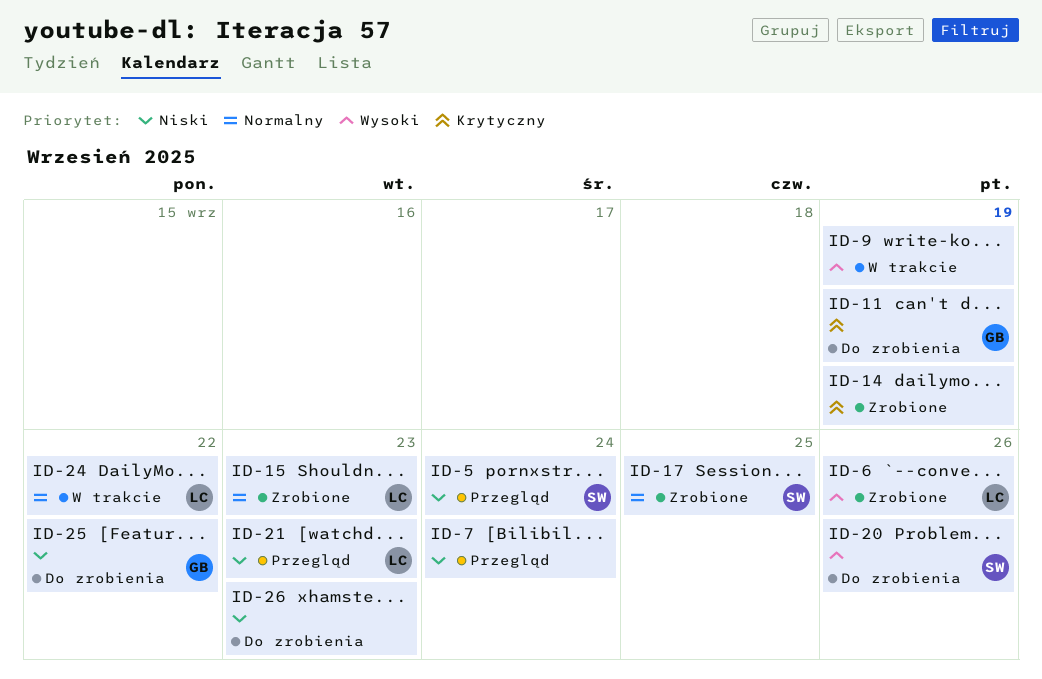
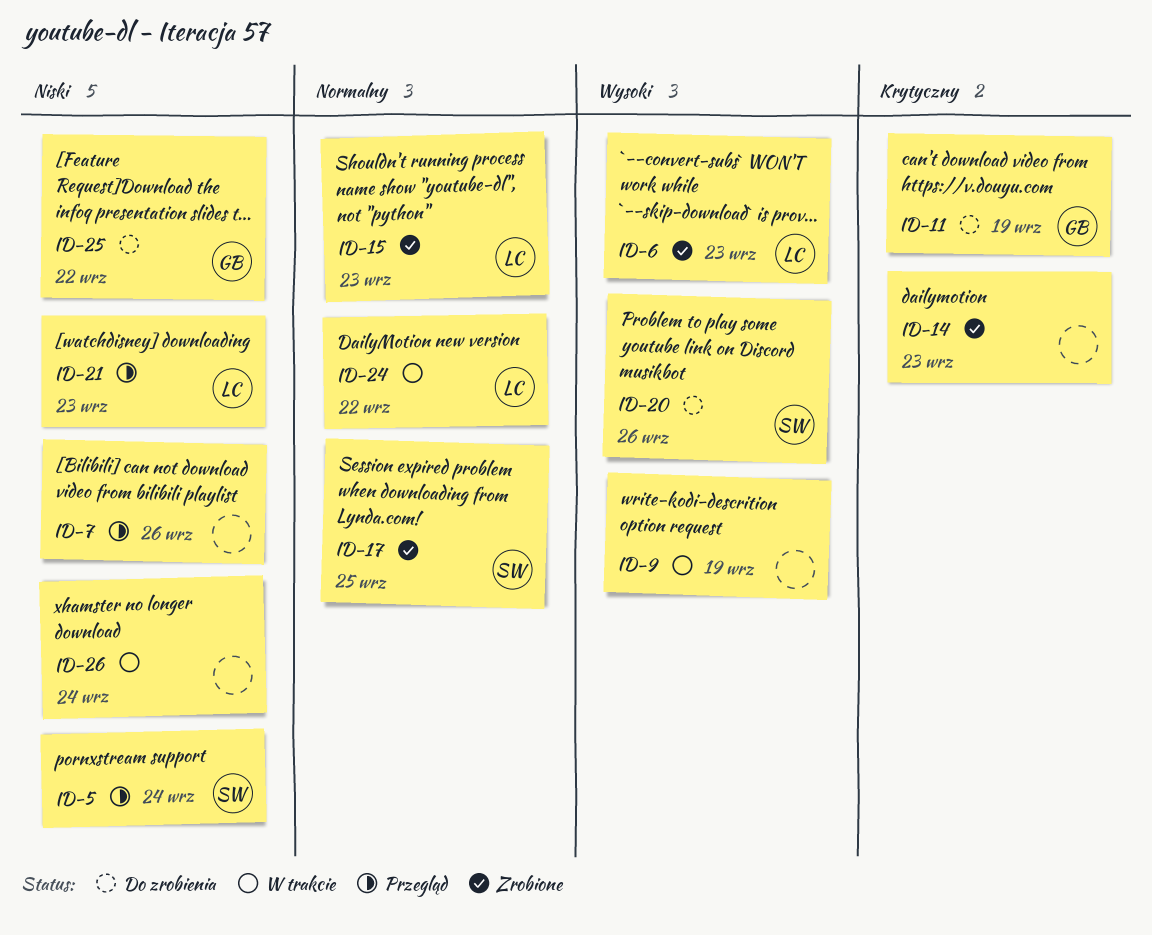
ID-6, due: Sep 26 -> Sep 23
ID-7, due: Sep 24 -> Sep 26
ID-14, due: Sep 19 -> Sep 23
ID-26, status: Do zrobienia -> W trakcie
ID-26, due: Sep 23 -> Sep 24

